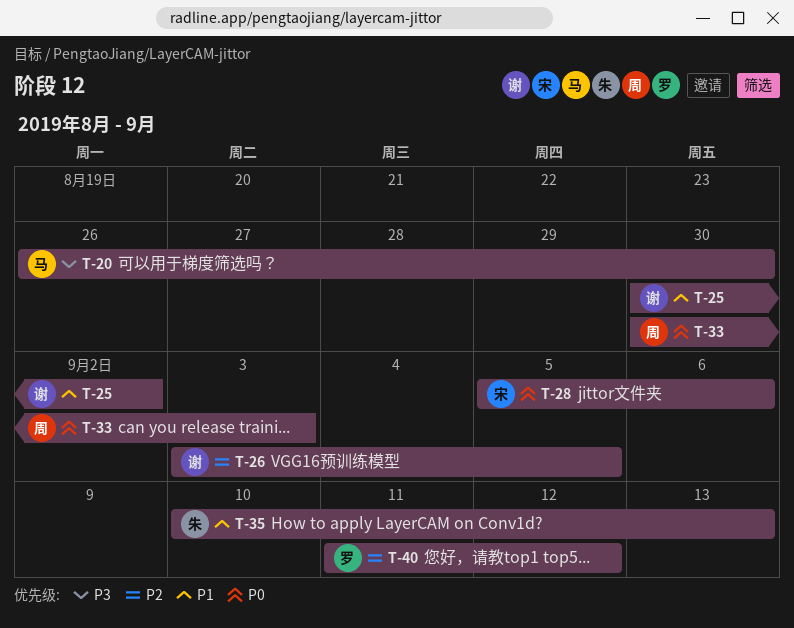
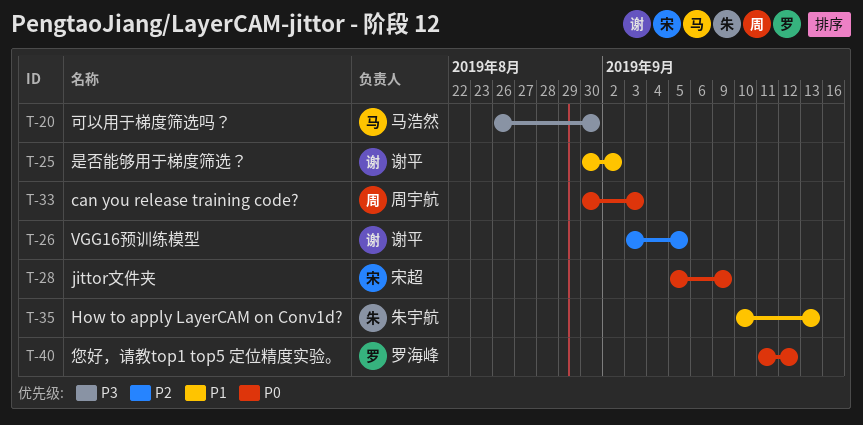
T-28, due: Sep 6 -> Sep 9
T-40, priority: P2 -> P0

